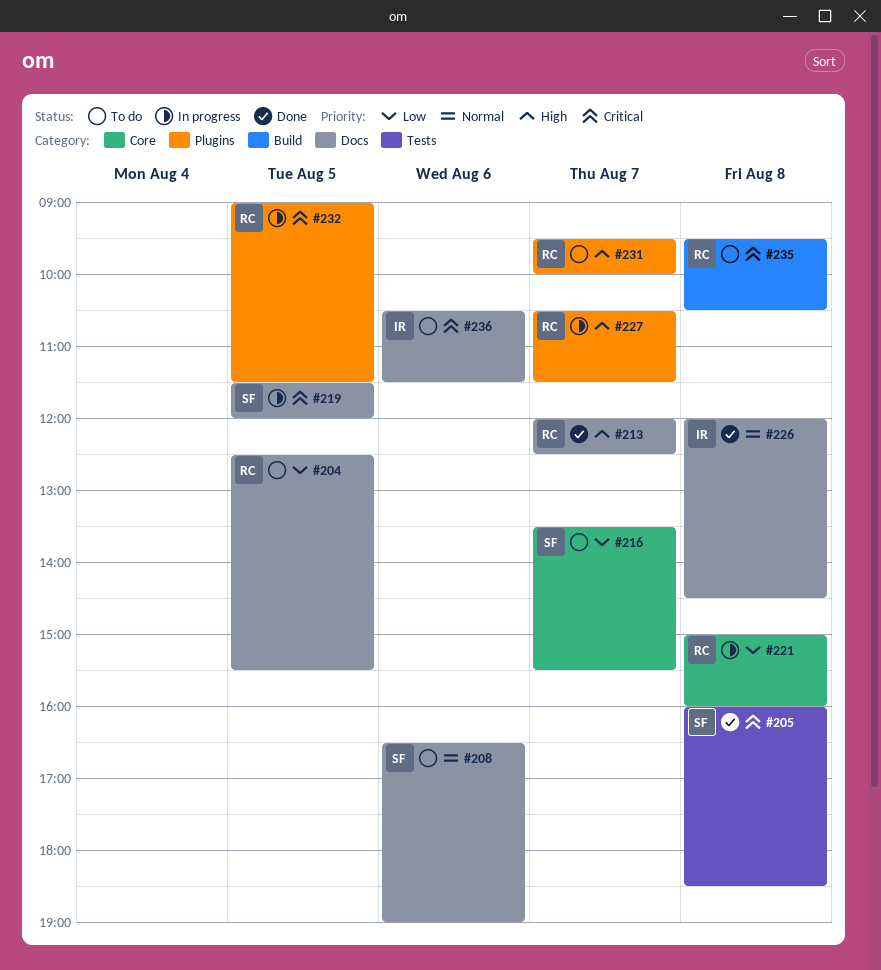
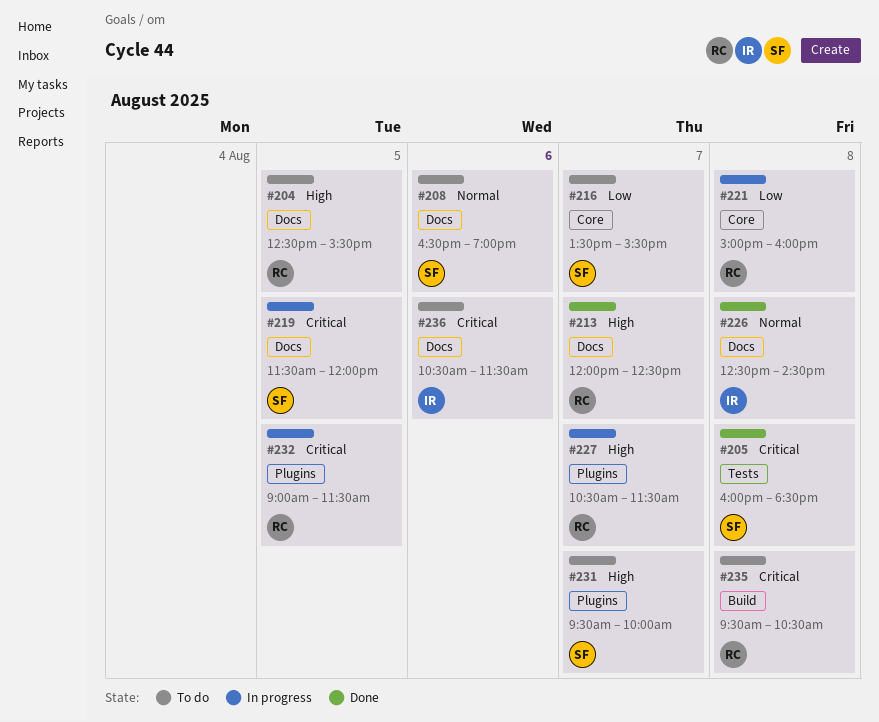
#204, priority: Low -> High
#226, begins: 12:00 -> 12:30
#231, owner: RC -> SF

